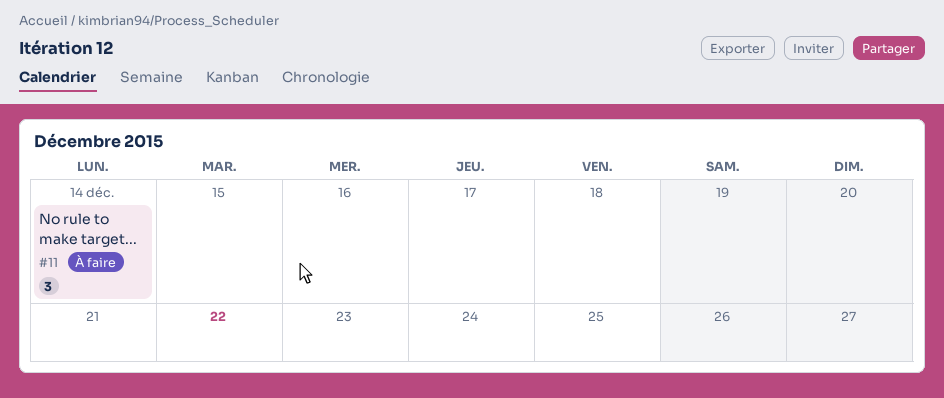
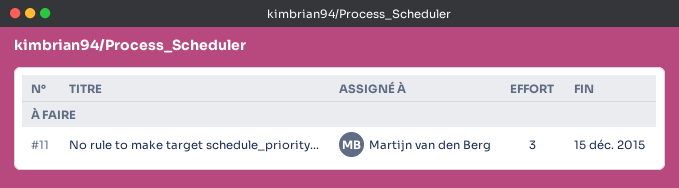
#11, due: Dec 14 -> Dec 15

